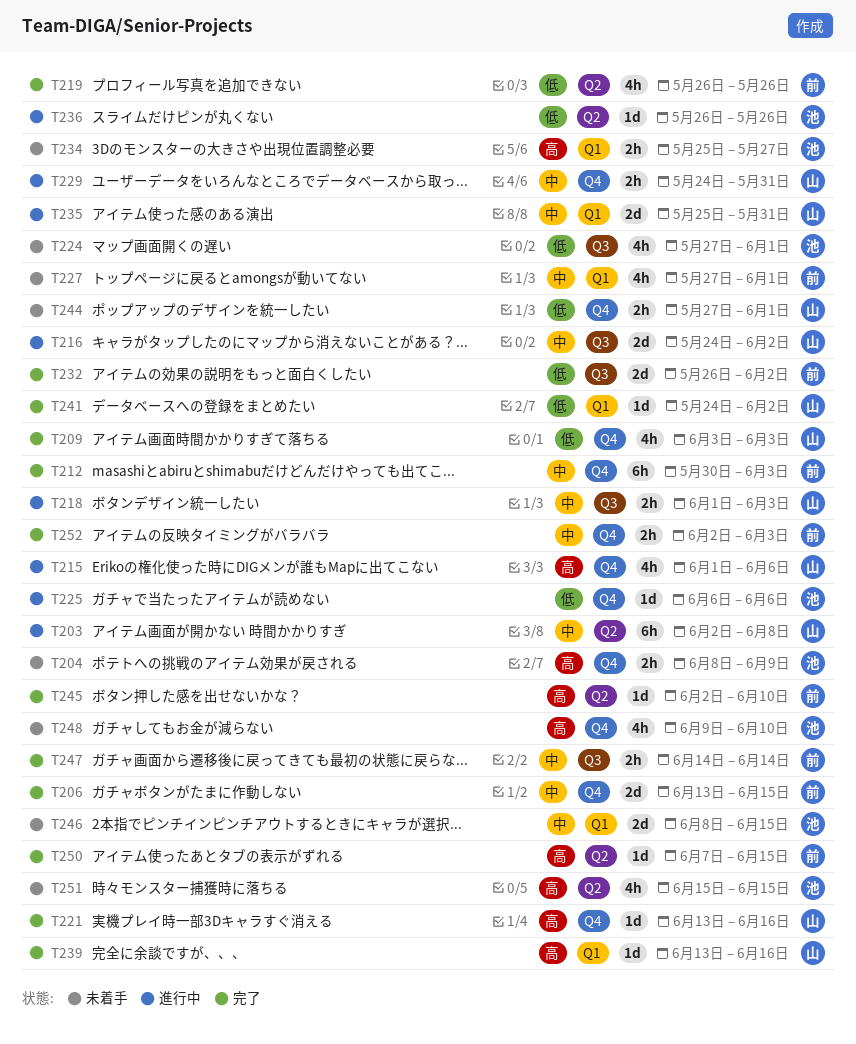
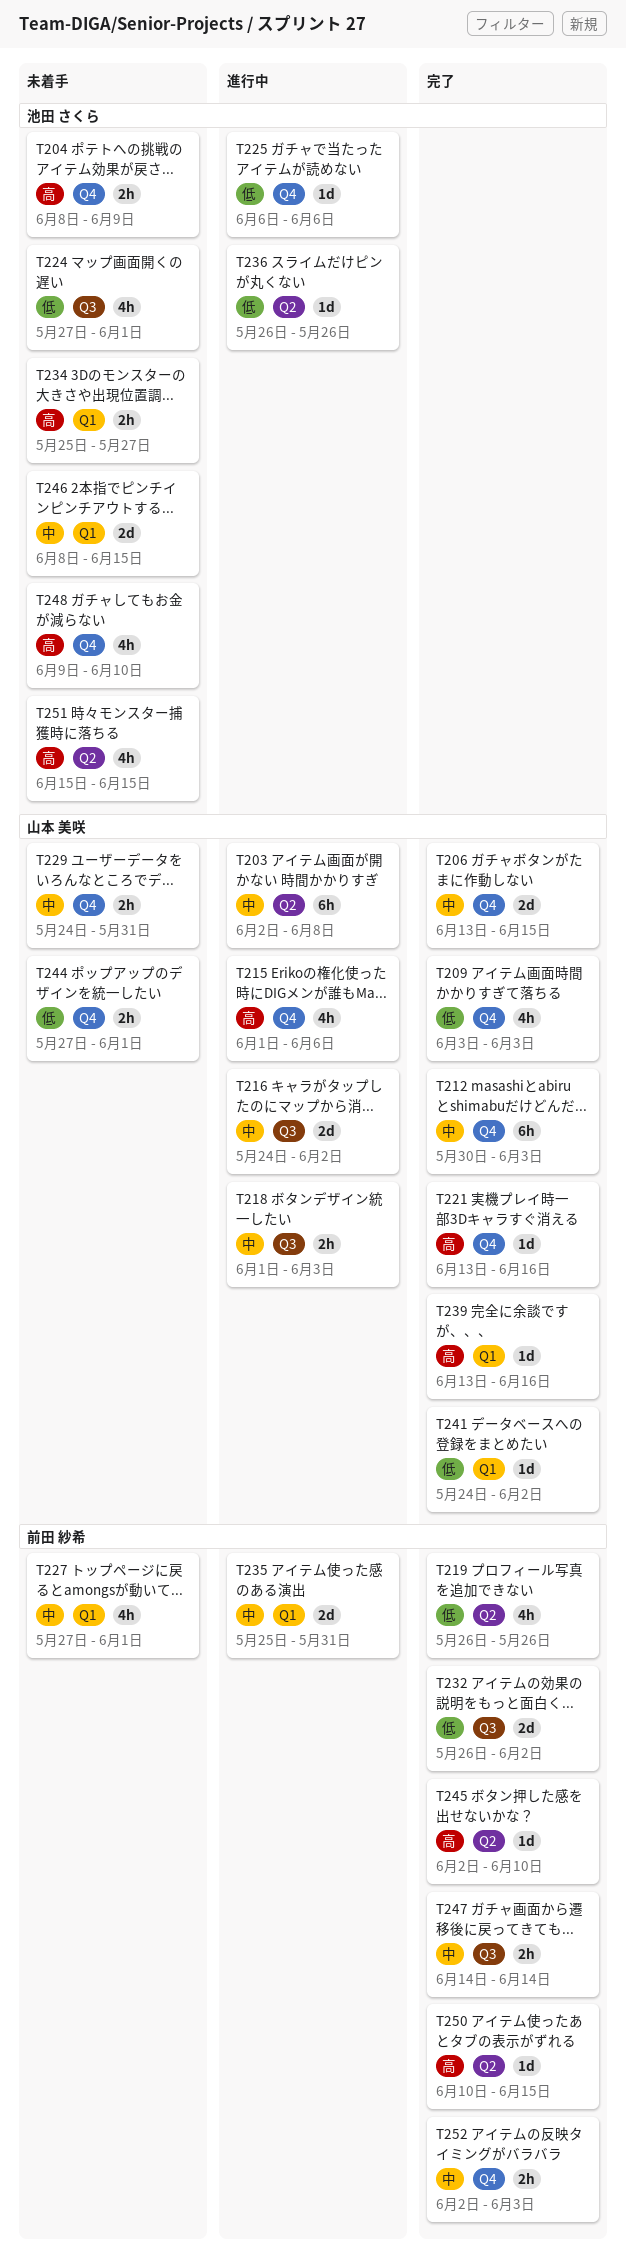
T206, owner: 前田 紗希 -> 山本 美咲
T212, owner: 前田 紗希 -> 山本 美咲
T229, status: 進行中 -> 未着手
T235, owner: 山本 美咲 -> 前田 紗希
T250, start: Jun 7 -> Jun 10

